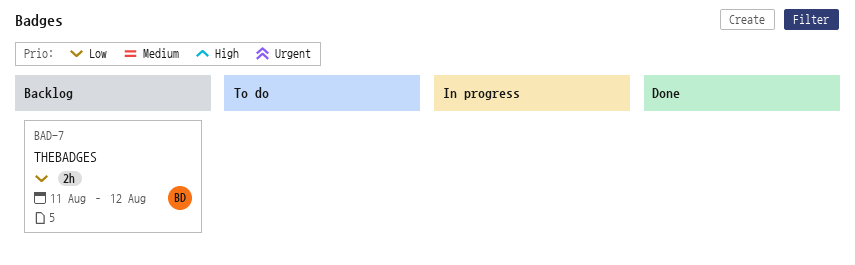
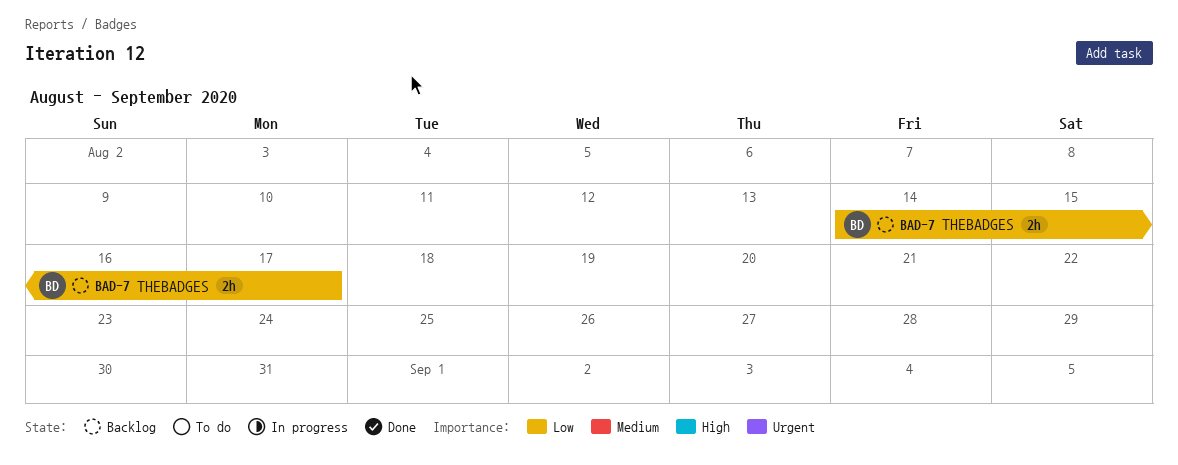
BAD-7, start: Aug 11 -> Aug 14
BAD-7, due: Aug 12 -> Aug 17

